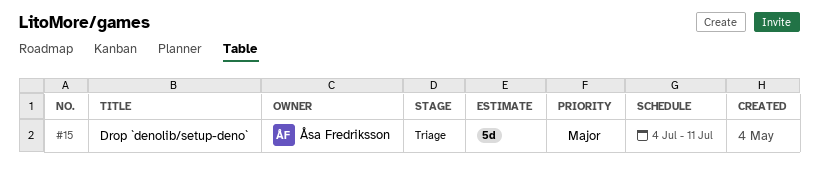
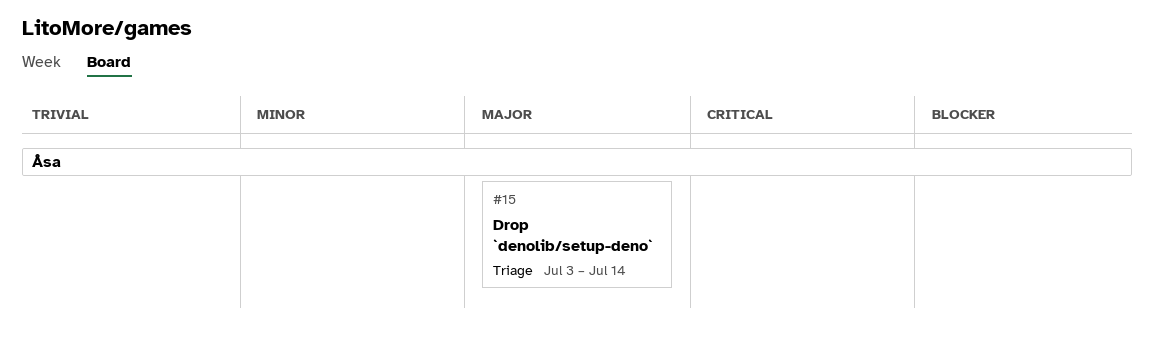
#15, start: Jul 4 -> Jul 3
#15, due: Jul 11 -> Jul 14

